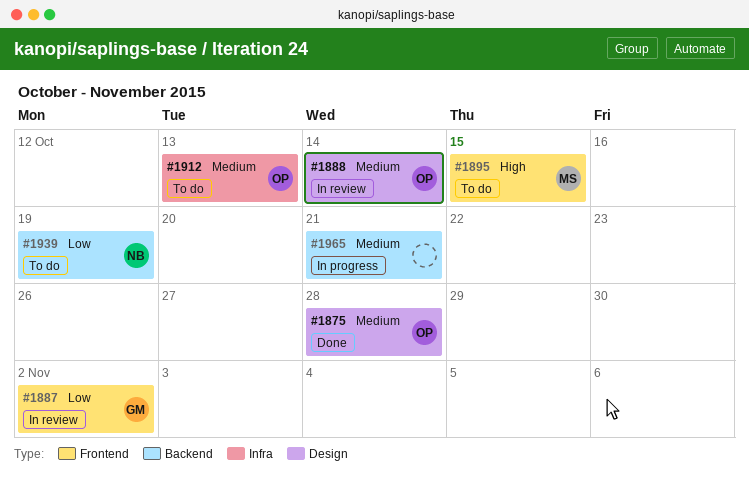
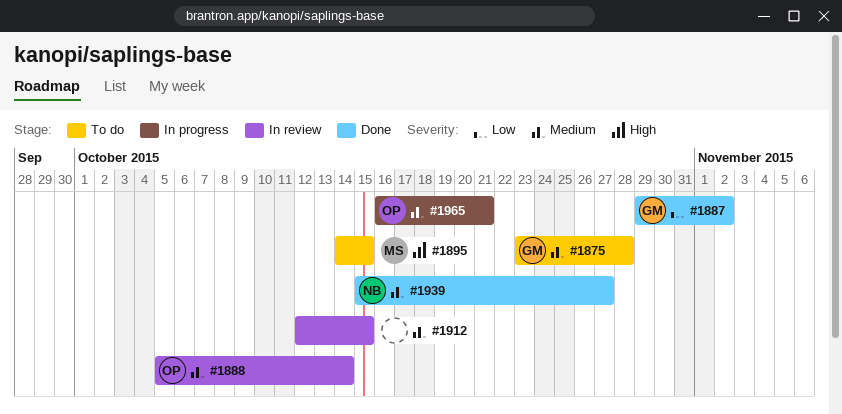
#1875, status: Done -> To do
#1875, owner: OP -> GM
#1887, status: In review -> Done
#1912, status: To do -> In review
#1912, owner: OP -> none
#1912, due: Oct 13 -> Oct 15
#1939, status: To do -> Done
#1939, priority: Low -> Medium
#1939, due: Oct 19 -> Oct 27
#1965, owner: none -> OP

